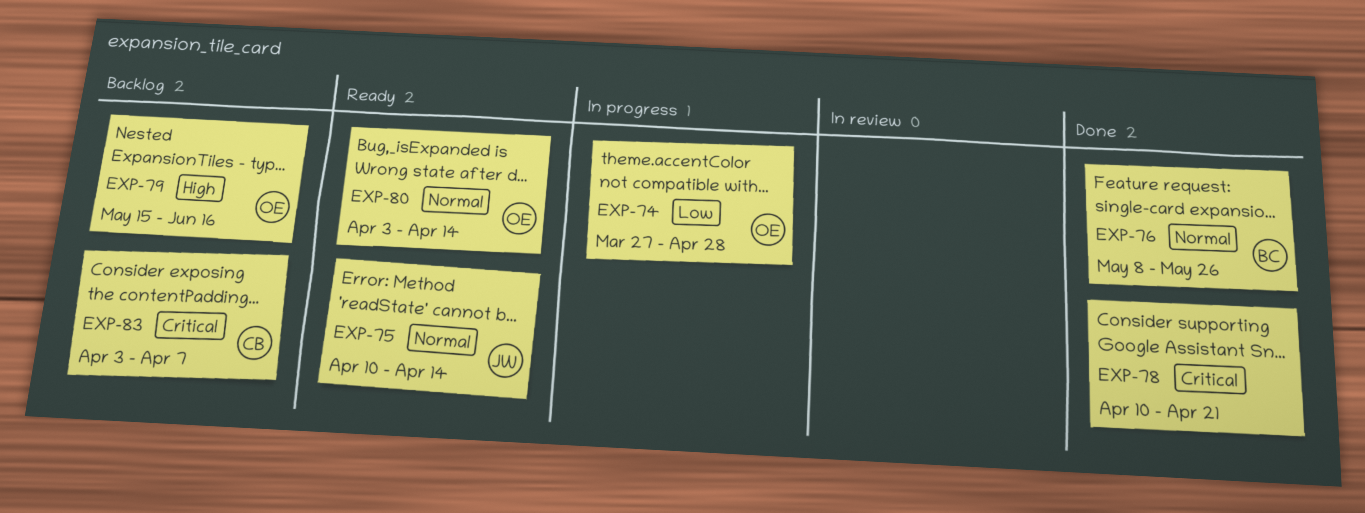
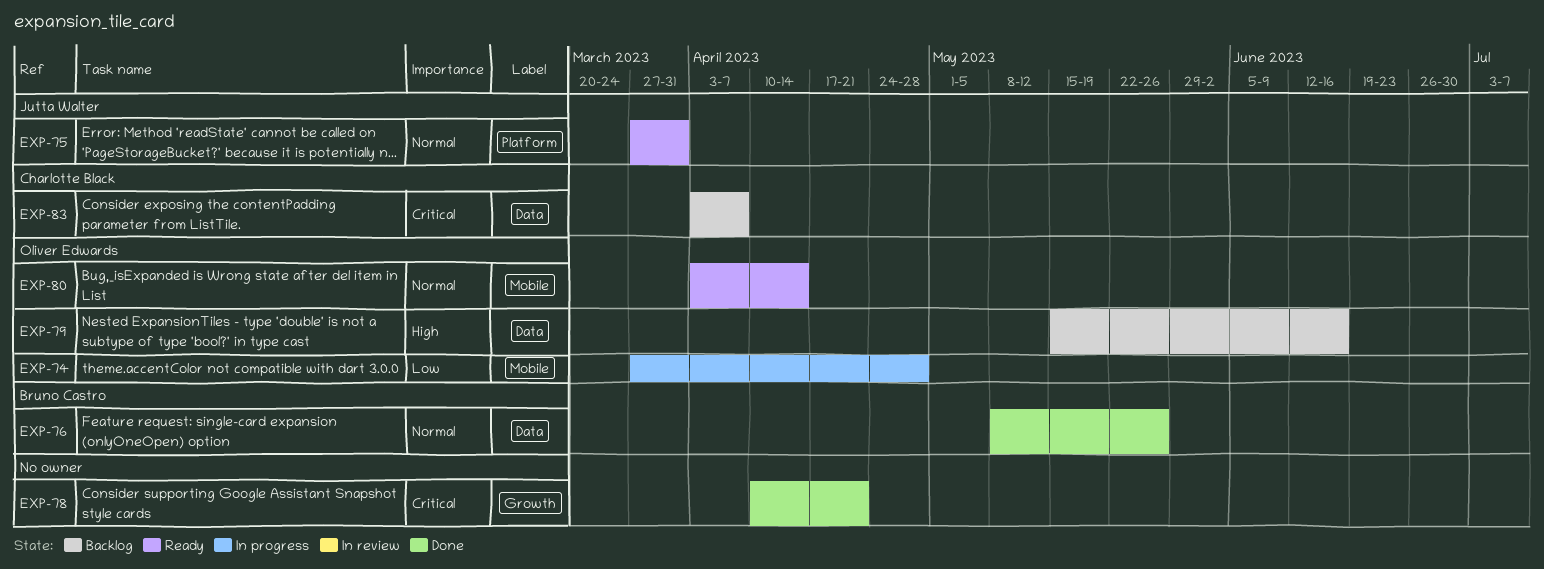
EXP-75, start: Apr 10 -> Mar 27
EXP-75, due: Apr 14 -> Mar 31

